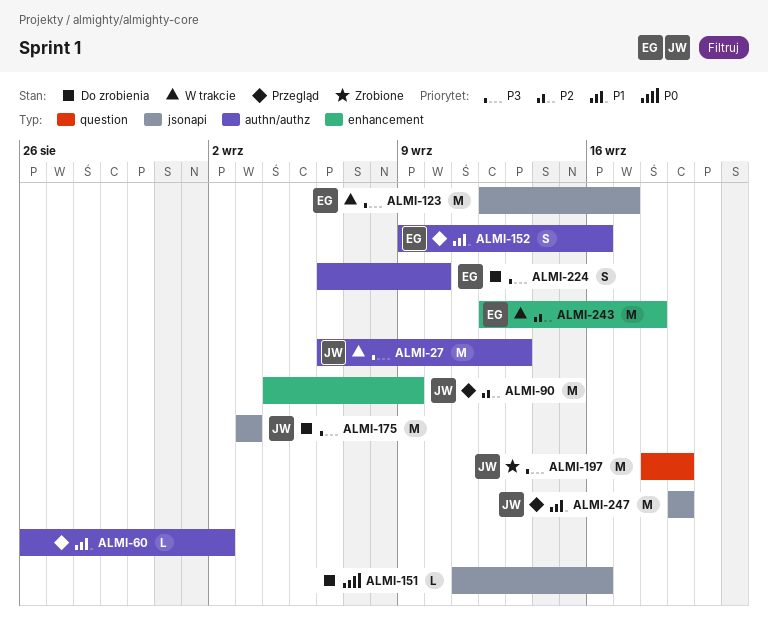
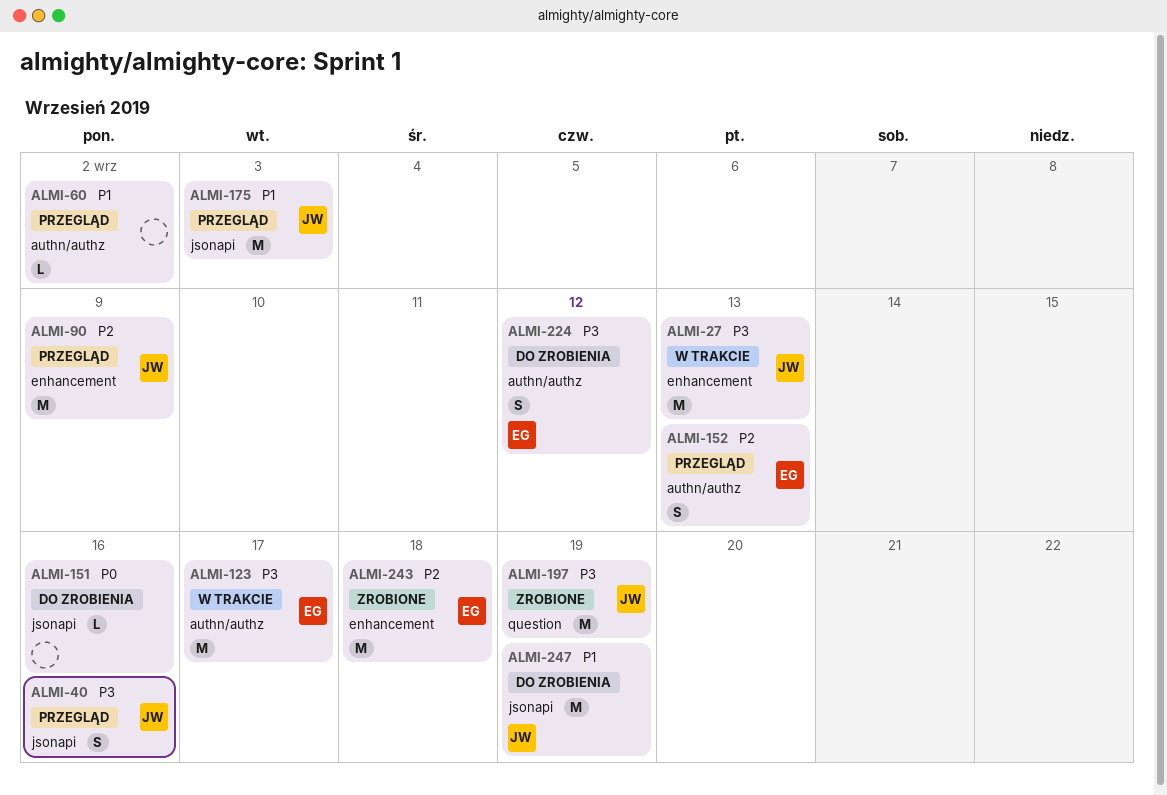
ALMI-27, label: authn/authz -> enhancement
ALMI-40: none -> present
ALMI-123, label: jsonapi -> authn/authz
ALMI-152, priority: P1 -> P2
ALMI-152, due: Sep 16 -> Sep 13
ALMI-175, status: Do zrobienia -> Przegląd
ALMI-175, priority: P3 -> P1
ALMI-224, due: Sep 10 -> Sep 12
ALMI-243, status: W trakcie -> Zrobione
ALMI-247, status: Przegląd -> Do zrobienia

